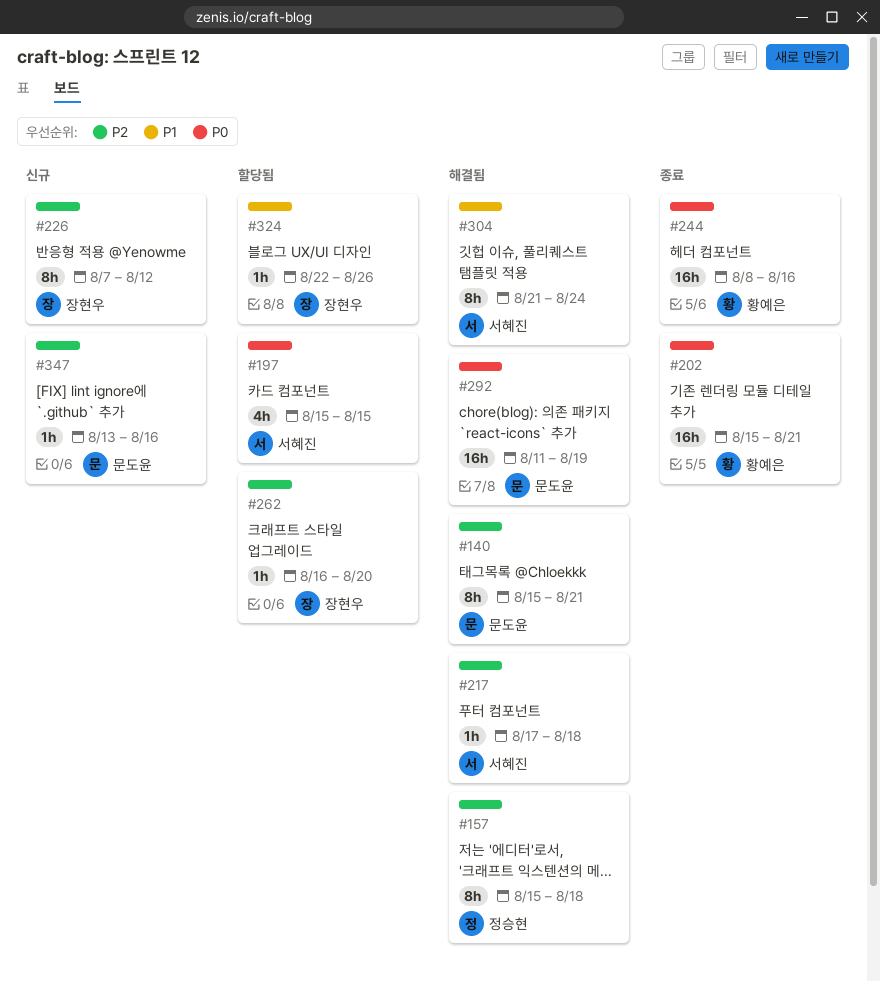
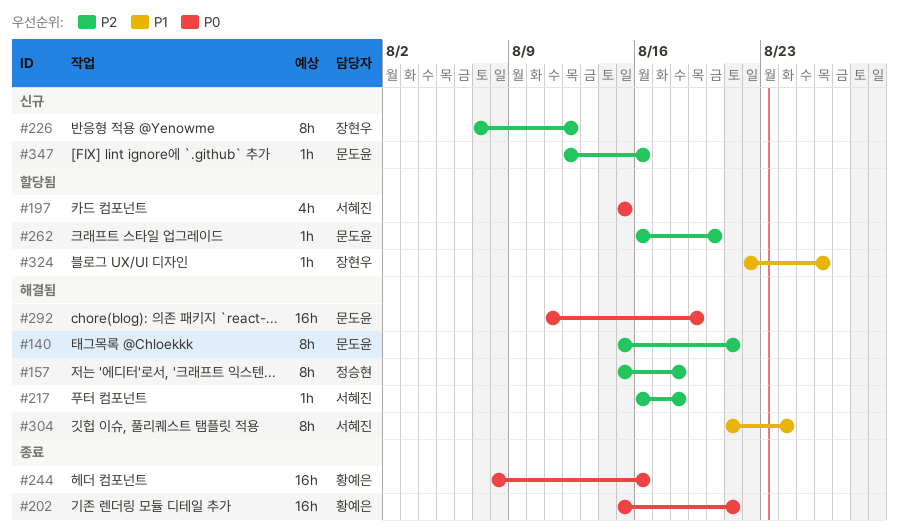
#217, start: Aug 17 -> Aug 16
#262, owner: 장현우 -> 문도윤
#347, start: Aug 13 -> Aug 12

